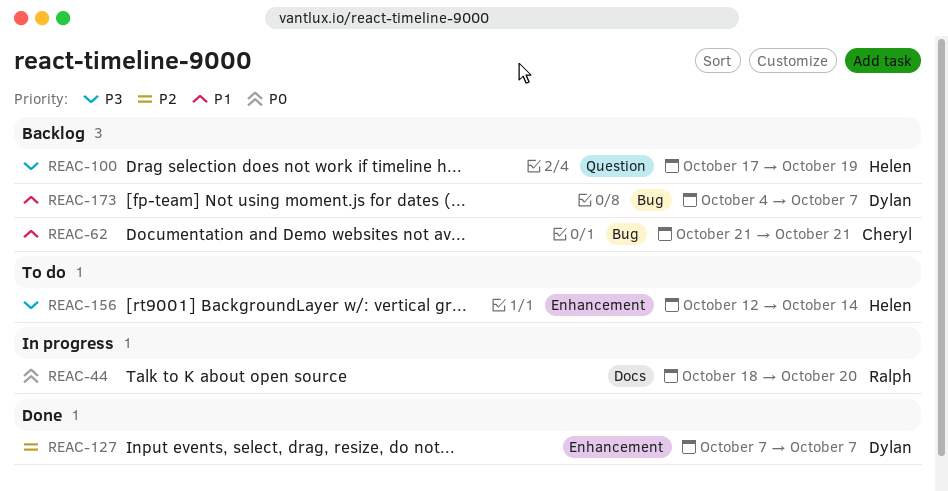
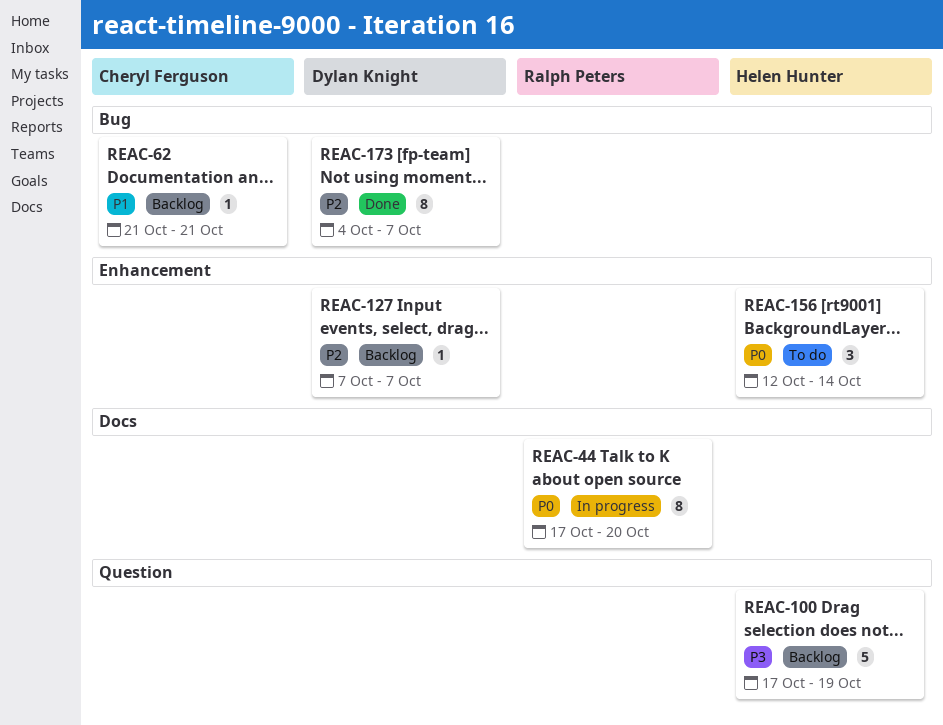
REAC-44, start: Oct 18 -> Oct 17
REAC-127, status: Done -> Backlog
REAC-156, priority: P3 -> P0
REAC-173, status: Backlog -> Done
REAC-173, priority: P1 -> P2

